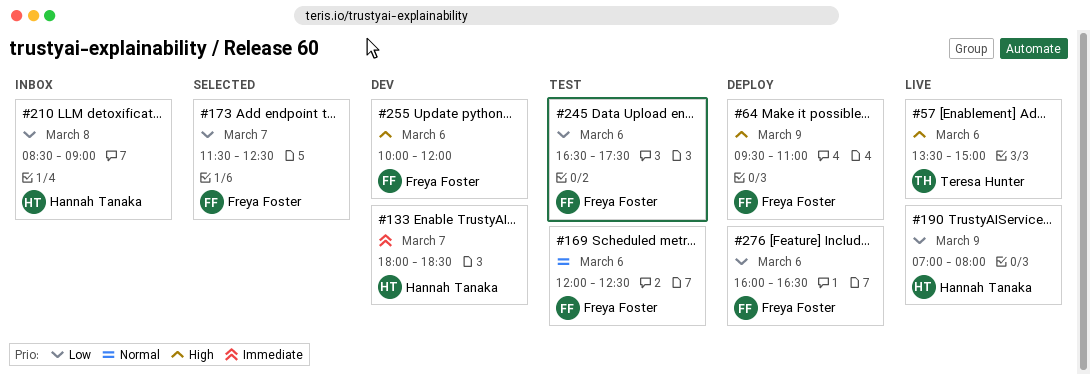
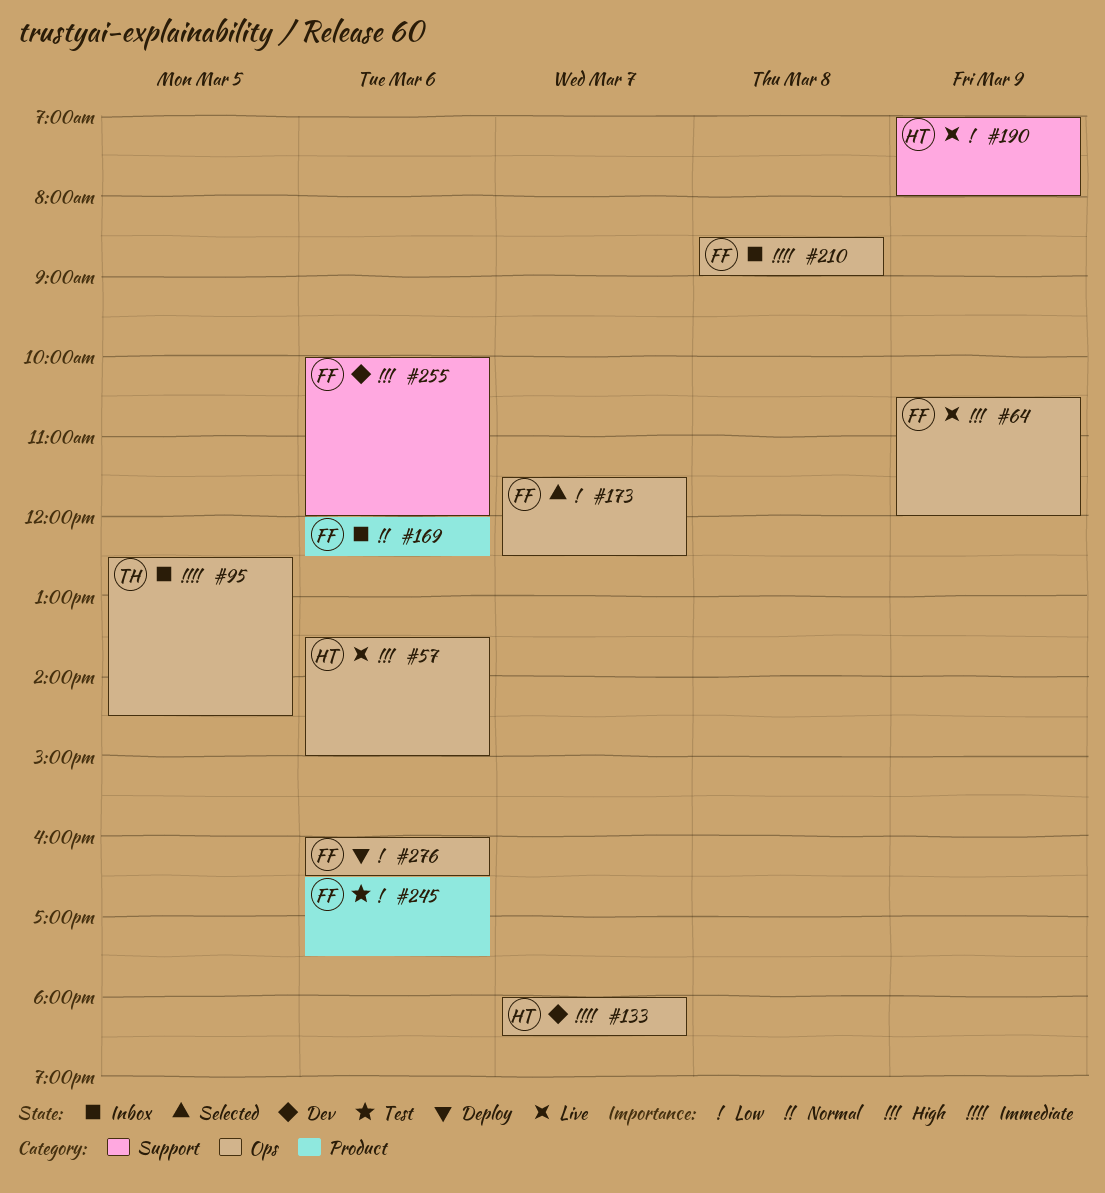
#57, owner: Teresa Hunter -> Hannah Tanaka
#64, status: Deploy -> Live
#64, begins: 09:30 -> 10:30
#64, ends: 11:00 -> 12:00
#95: none -> present
#169, status: Test -> Inbox
#210, owner: Hannah Tanaka -> Freya Foster
#210, priority: Low -> Immediate

